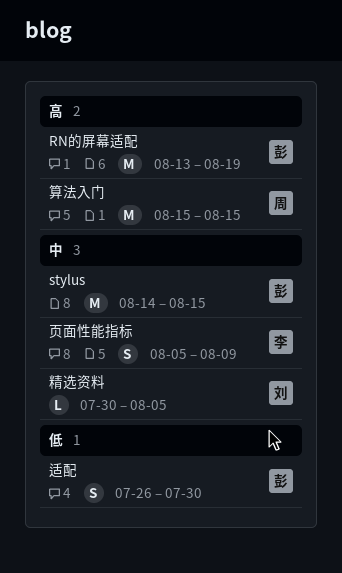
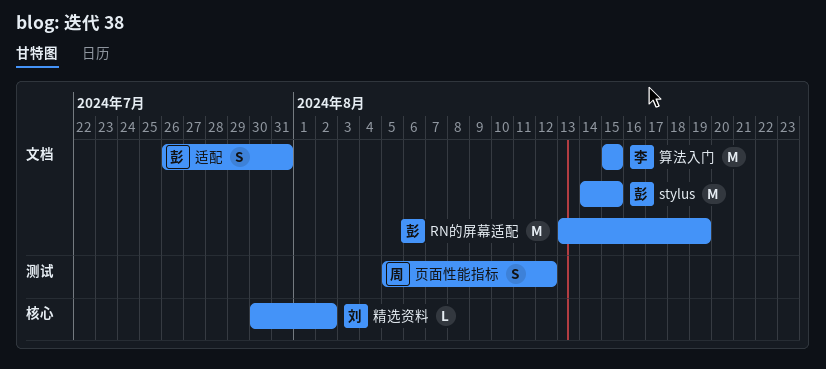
算法入门, owner: 周 -> 李
精选资料, due: Aug 5 -> Aug 2
适配, due: Jul 30 -> Jul 31
页面性能指标, owner: 李 -> 周
页面性能指标, due: Aug 9 -> Aug 12

